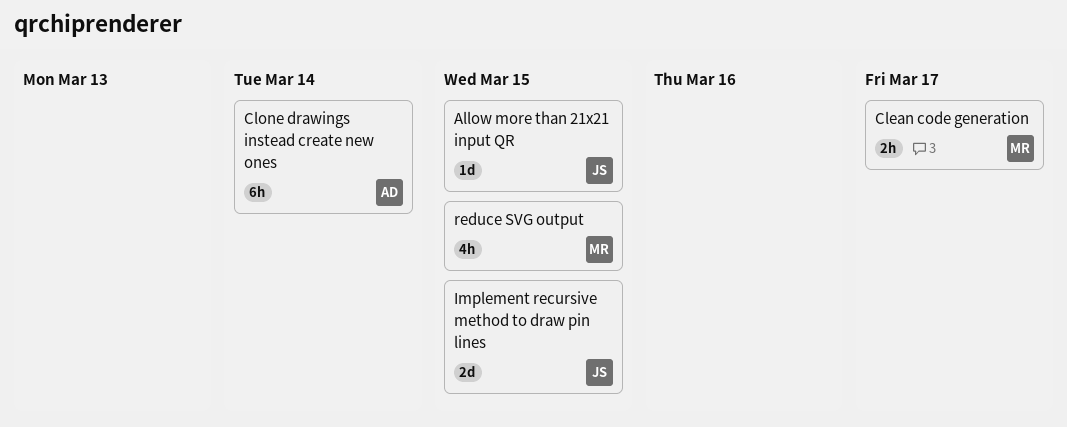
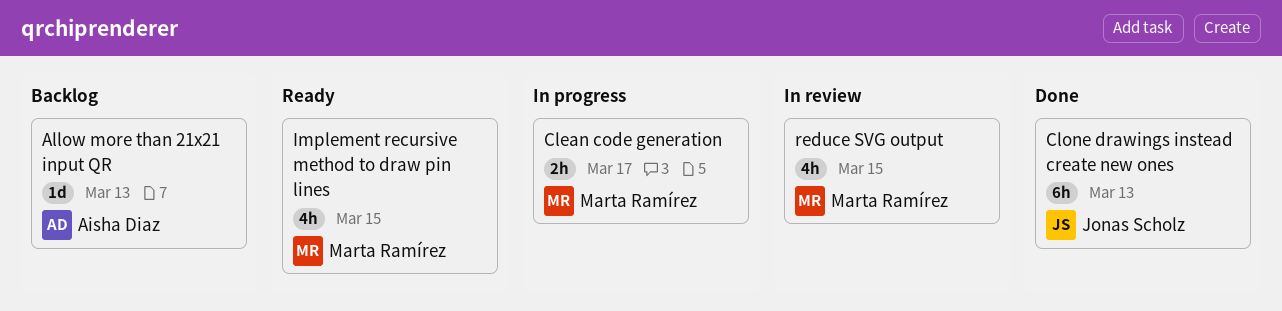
Allow more than 21x21 input QR, owner: Jonas Scholz -> Aisha Diaz
Allow more than 21x21 input QR, due: Mar 15 -> Mar 13
Clone drawings instead create new ones, owner: Aisha Diaz -> Jonas Scholz
Clone drawings instead create new ones, due: Mar 14 -> Mar 13
Implement recursive method to draw pin lines, owner: Jonas Scholz -> Marta Ramírez
Implement recursive method to draw pin lines, estimate: 2d -> 4h

